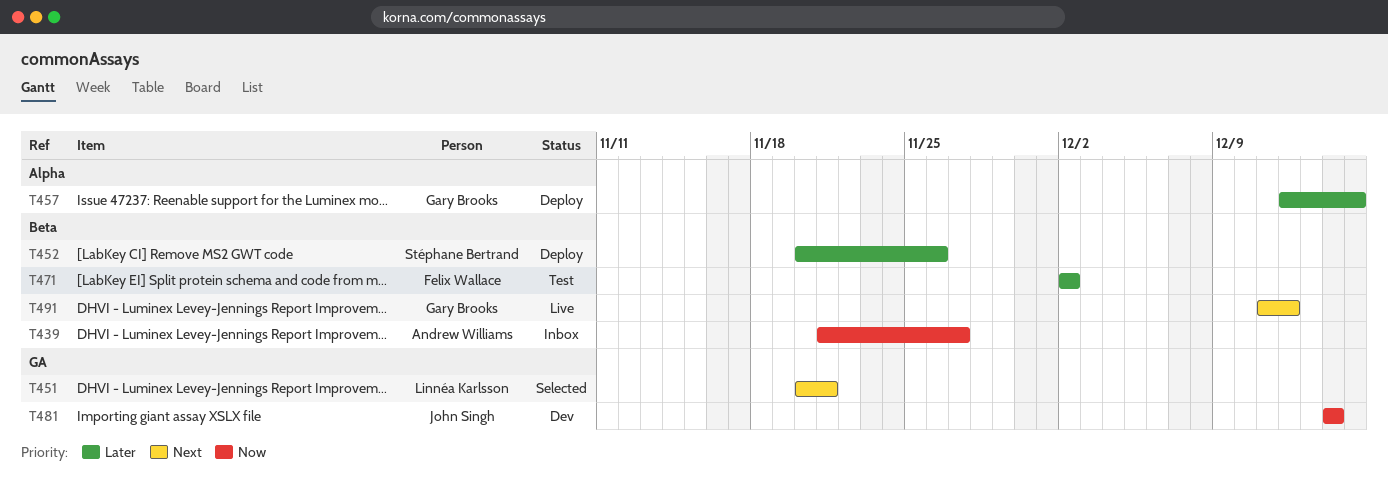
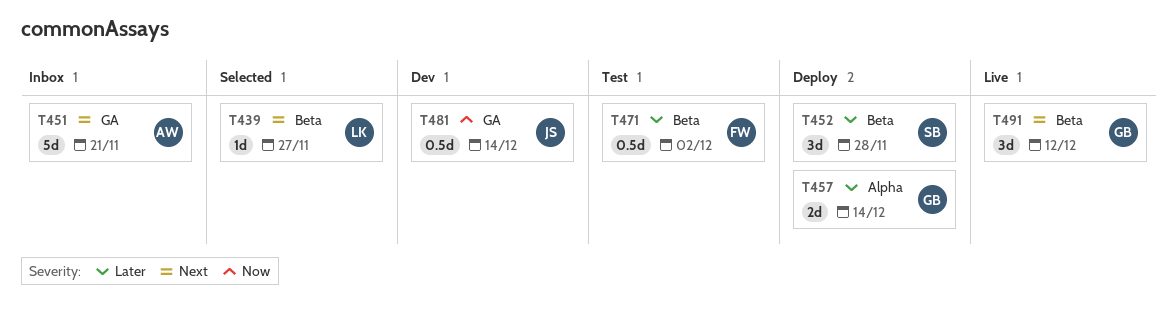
T439, status: Inbox -> Selected
T439, owner: Andrew Williams -> Linnéa Karlsson
T439, priority: Now -> Next
T451, status: Selected -> Inbox
T451, owner: Linnéa Karlsson -> Andrew Williams
T452, due: Nov 26 -> Nov 28
T457, due: Dec 15 -> Dec 14

